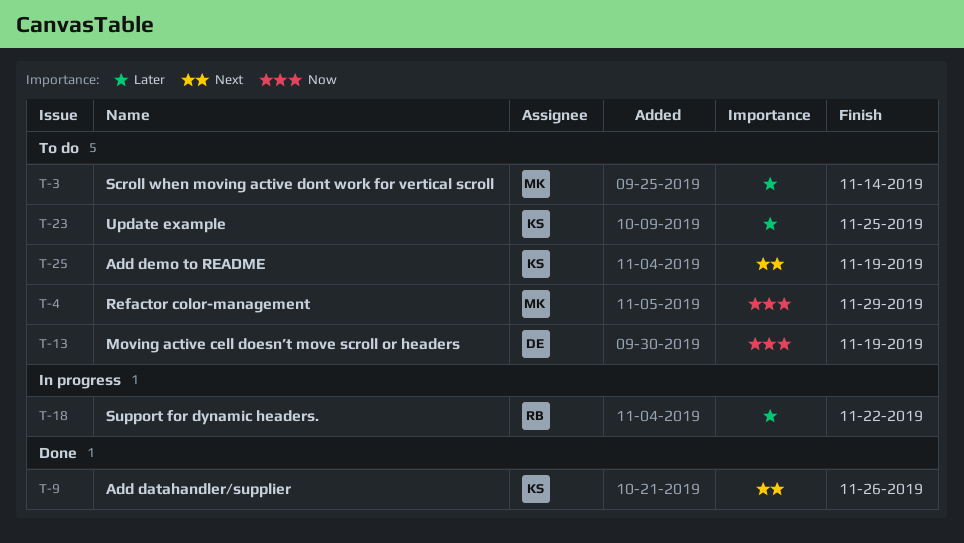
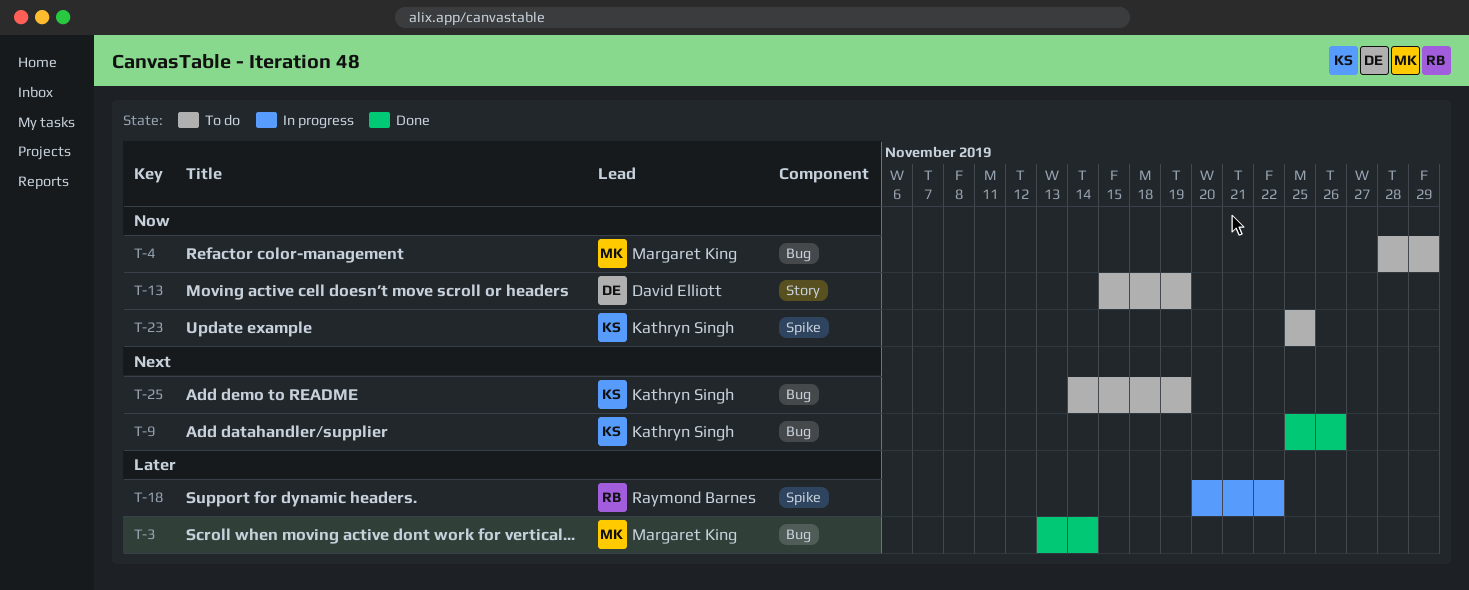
T-3, status: To do -> Done
T-23, priority: Later -> Now

